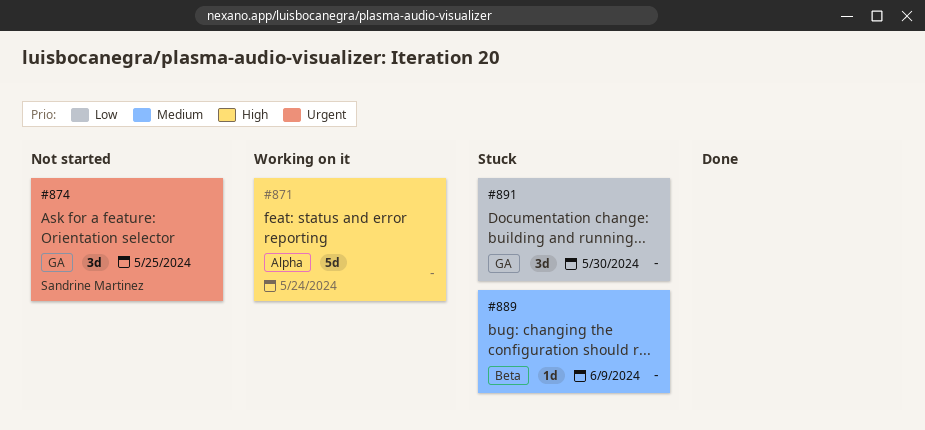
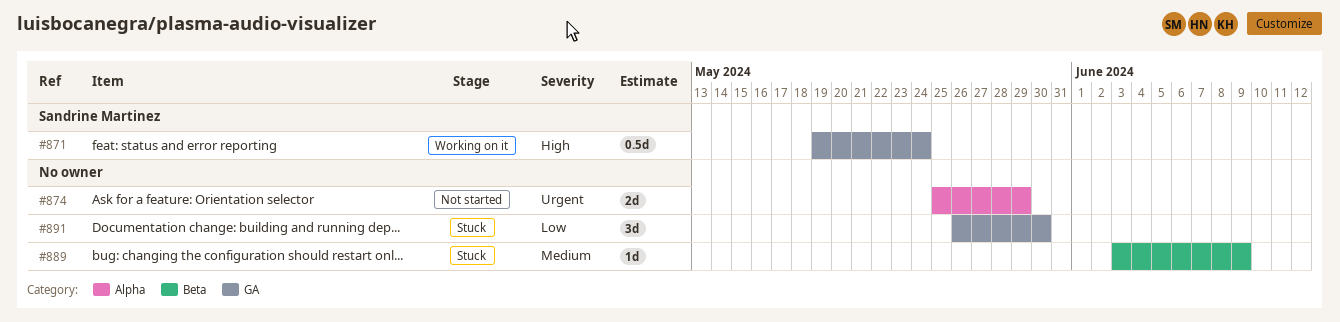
#871, owner: none -> Sandrine Martinez
#871, label: Alpha -> GA
#871, estimate: 5d -> 0.5d
#874, owner: Sandrine Martinez -> none
#874, label: GA -> Alpha
#874, estimate: 3d -> 2d
#874, due: May 25 -> May 29

